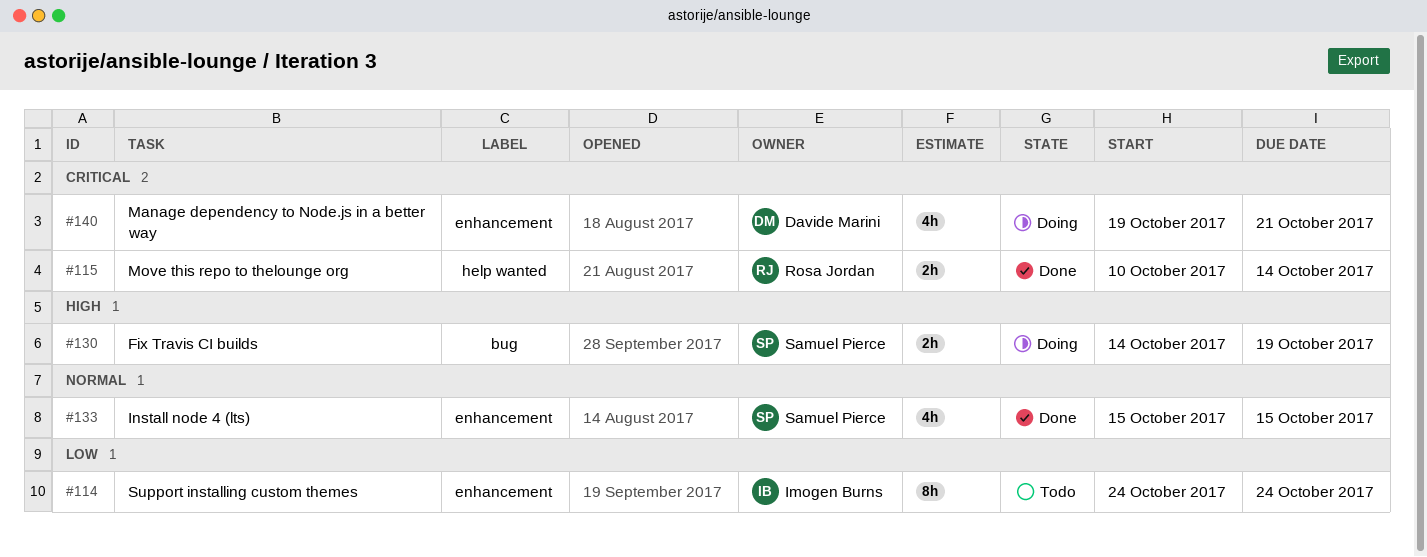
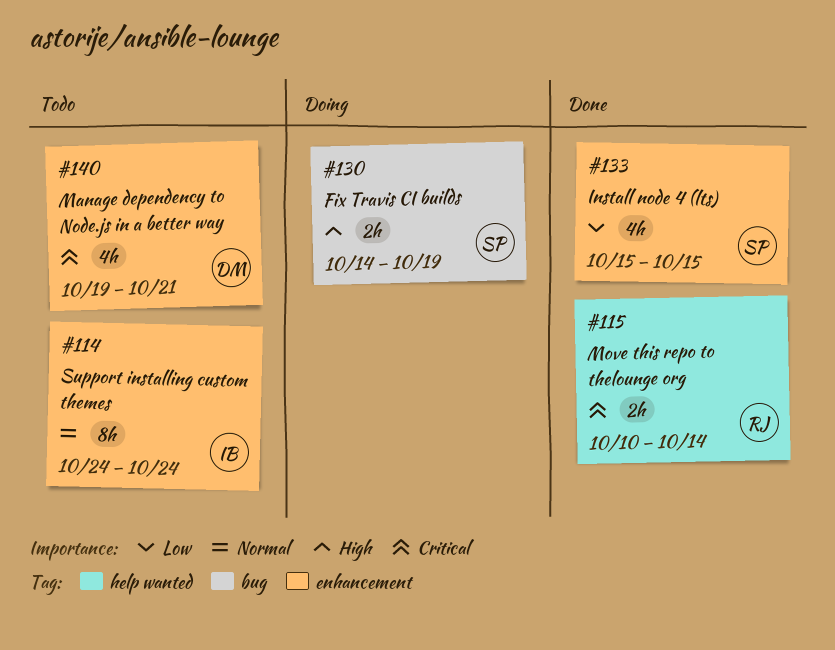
#114, priority: Low -> Normal
#133, priority: Normal -> Low
#140, status: Doing -> Todo

